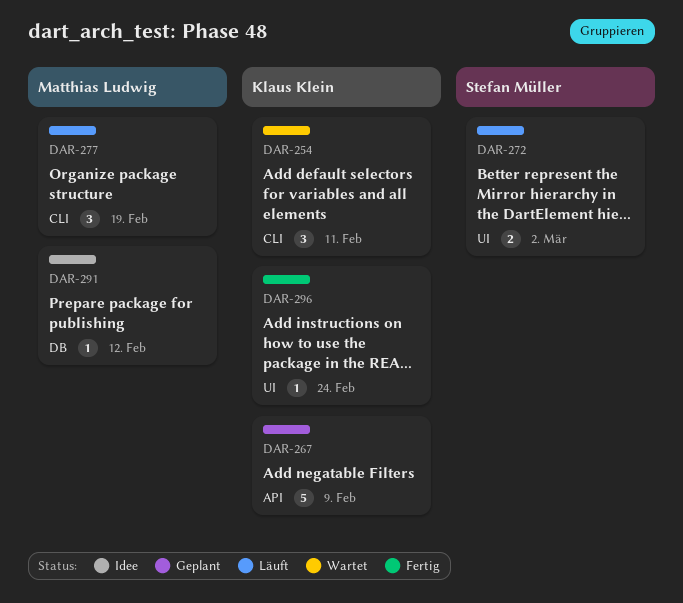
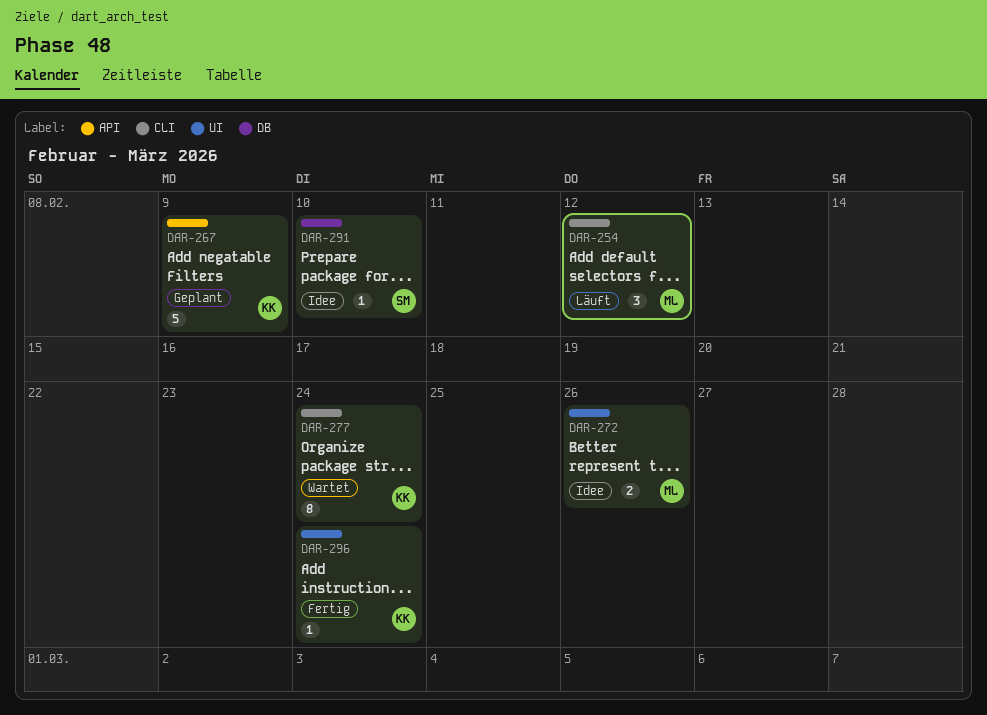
DAR-254, status: Wartet -> Läuft
DAR-254, owner: Klaus Klein -> Matthias Ludwig
DAR-254, due: Feb 11 -> Feb 12
DAR-272, status: Läuft -> Idee
DAR-272, owner: Stefan Müller -> Matthias Ludwig
DAR-272, due: Mar 2 -> Feb 26
DAR-277, status: Läuft -> Wartet
DAR-277, owner: Matthias Ludwig -> Klaus Klein
DAR-277, estimate: 3 -> 8
DAR-277, due: Feb 19 -> Feb 24
DAR-291, owner: Matthias Ludwig -> Stefan Müller
DAR-291, due: Feb 12 -> Feb 10

